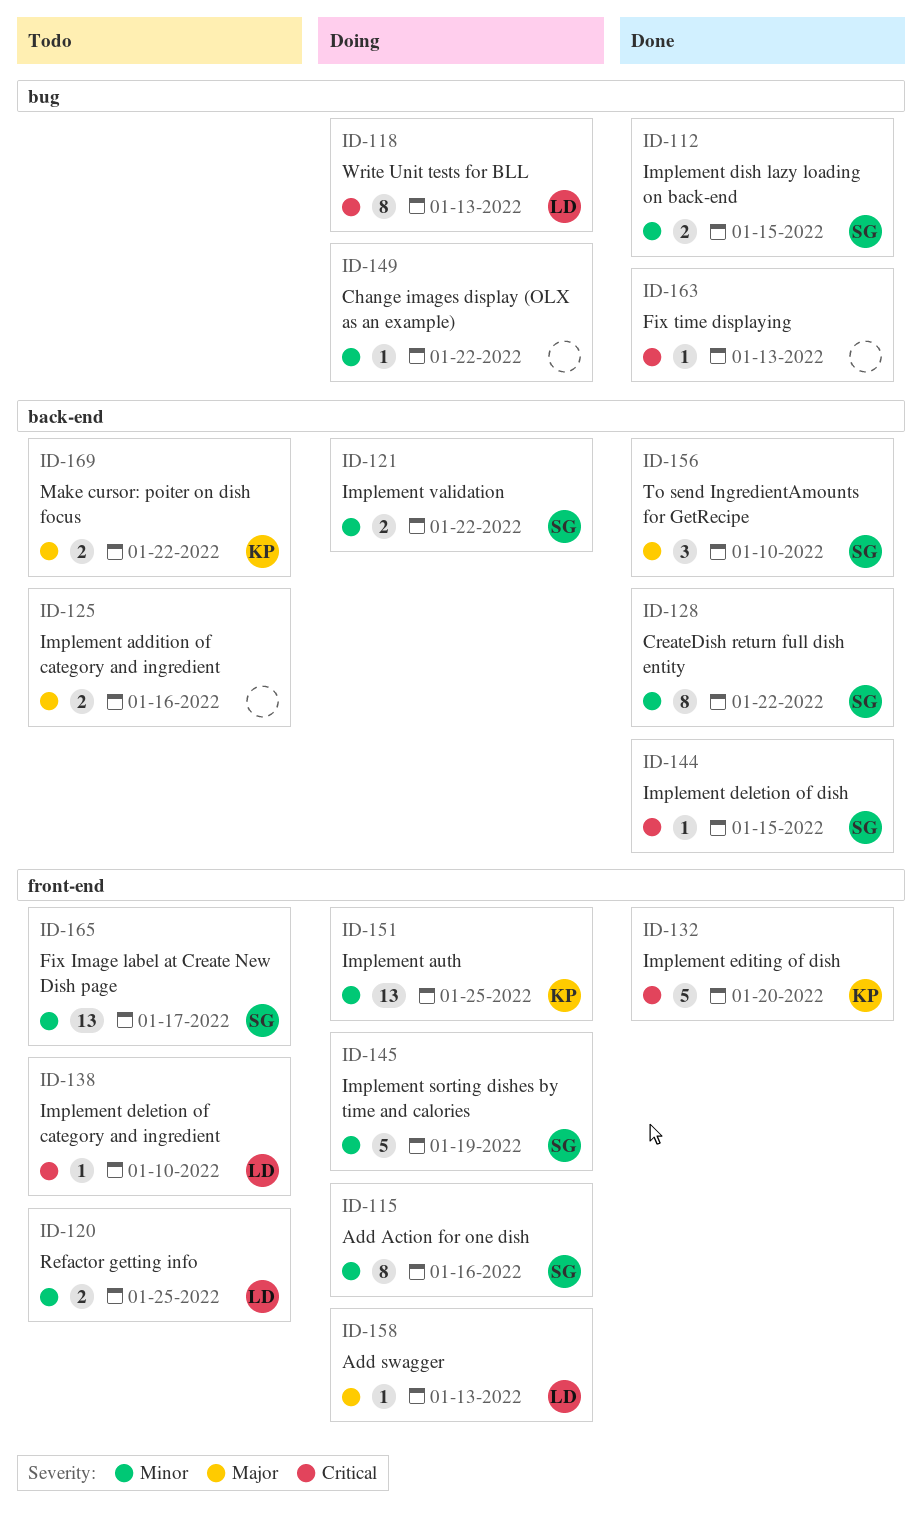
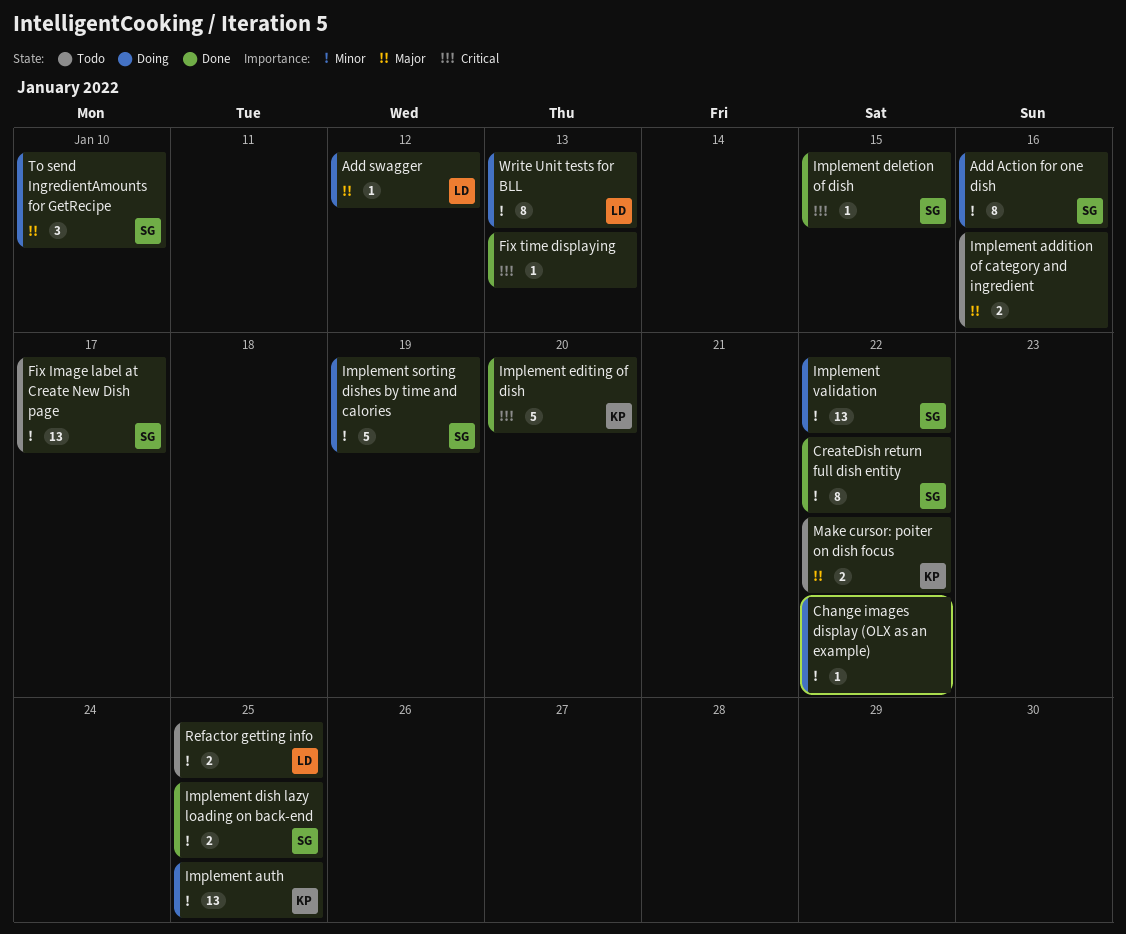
Add swagger, due: Jan 13 -> Jan 12
Implement deletion of category and ingredient: present -> none
Implement dish lazy loading on back-end, due: Jan 15 -> Jan 25
Implement validation, estimate: 2 -> 13
To send IngredientAmounts for GetRecipe, status: Done -> Doing
Write Unit tests for BLL, priority: Critical -> Minor

